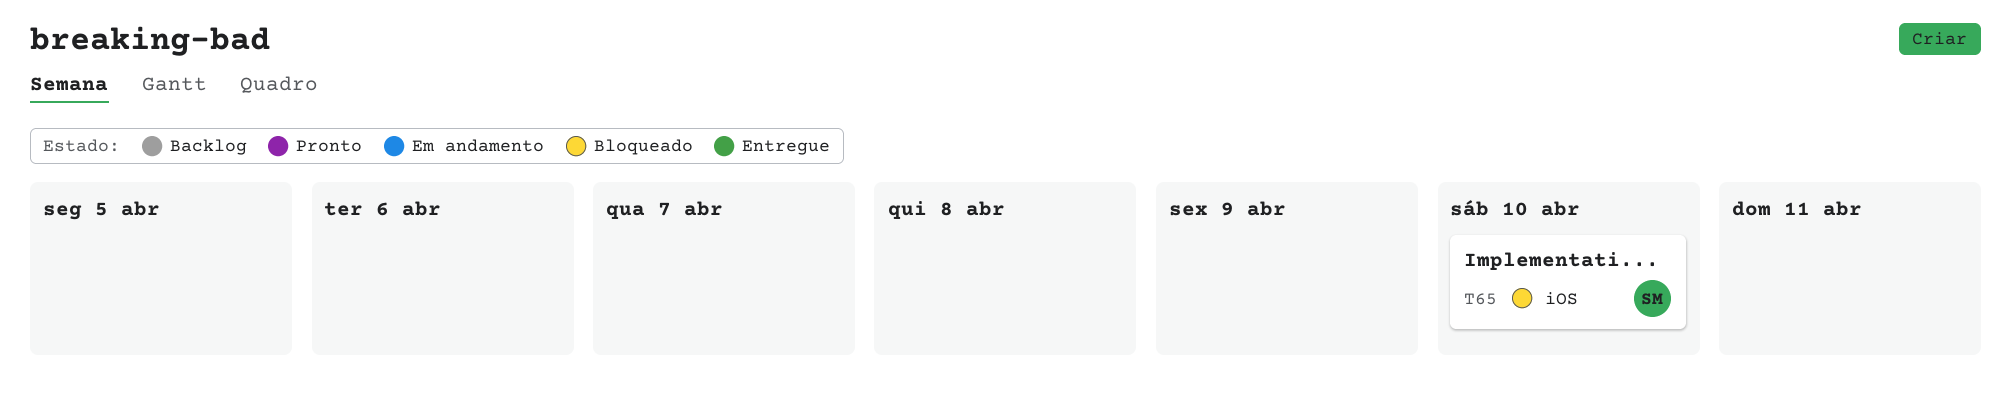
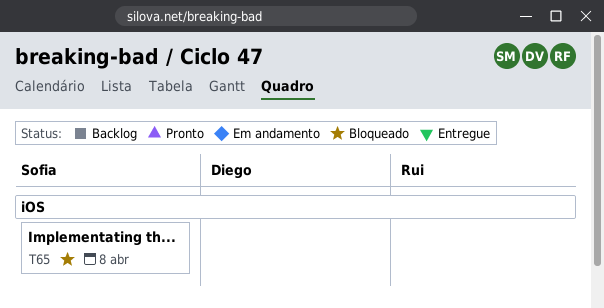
T65, due: Apr 10 -> Apr 8

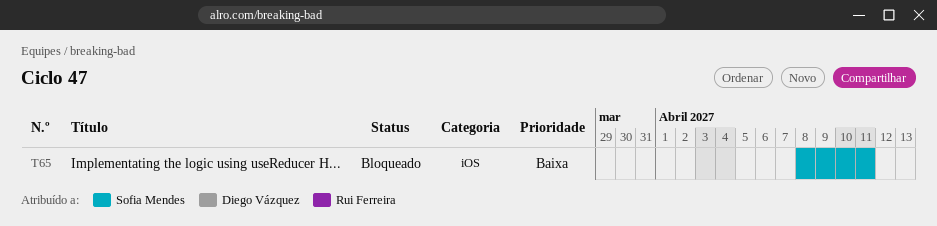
T65, due: Apr 8 -> Apr 11

